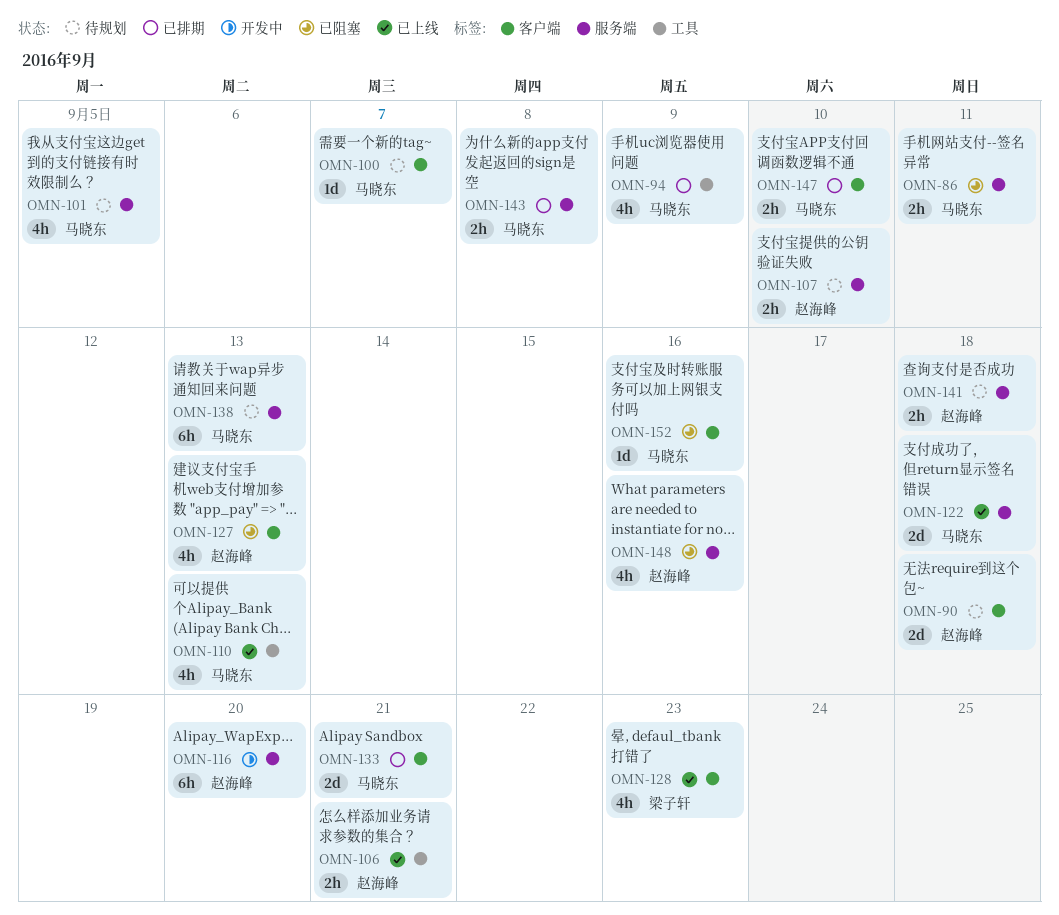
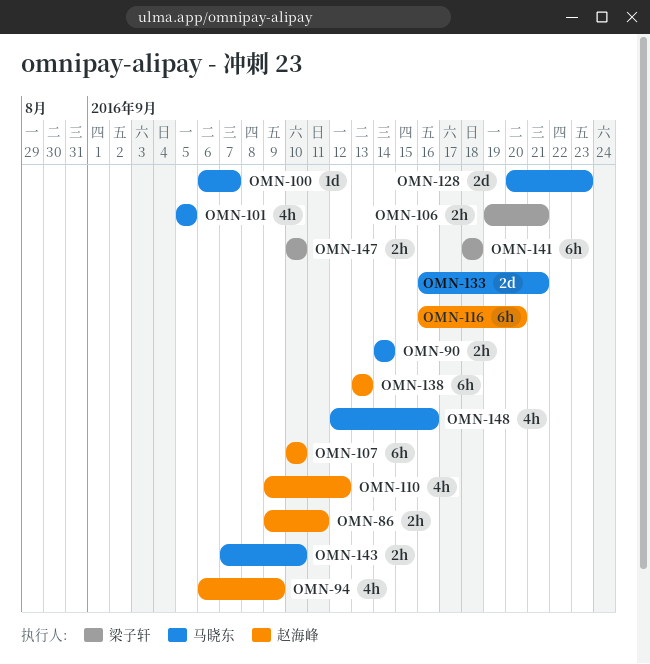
OMN-86, owner: 马晓东 -> 赵海峰
OMN-90, owner: 赵海峰 -> 马晓东
OMN-90, estimate: 2d -> 2h
OMN-90, due: Sep 18 -> Sep 14
OMN-94, owner: 马晓东 -> 赵海峰
OMN-106, owner: 赵海峰 -> 梁子轩
OMN-107, estimate: 2h -> 6h
OMN-110, owner: 马晓东 -> 赵海峰
OMN-110, due: Sep 13 -> Sep 12
OMN-122: present -> none
OMN-127: present -> none
OMN-128, owner: 梁子轩 -> 马晓东
OMN-128, estimate: 4h -> 2d
OMN-138, owner: 马晓东 -> 赵海峰
OMN-141, owner: 赵海峰 -> 梁子轩
OMN-141, estimate: 2h -> 6h
OMN-143, due: Sep 8 -> Sep 10
OMN-147, owner: 马晓东 -> 梁子轩
OMN-148, owner: 赵海峰 -> 马晓东
OMN-152: present -> none

